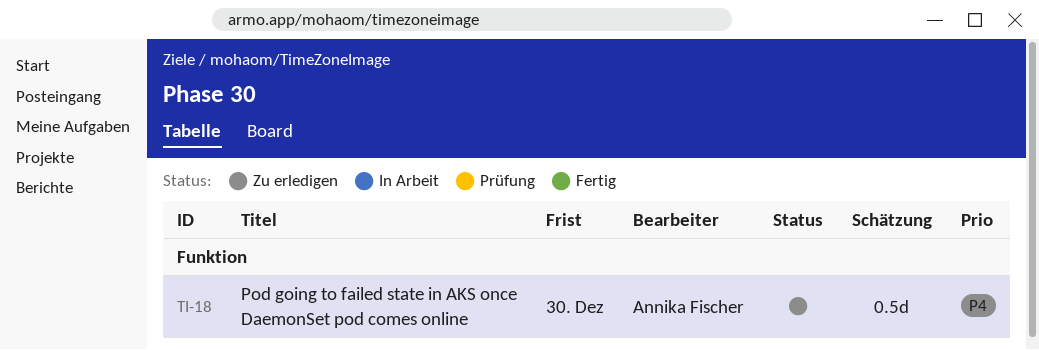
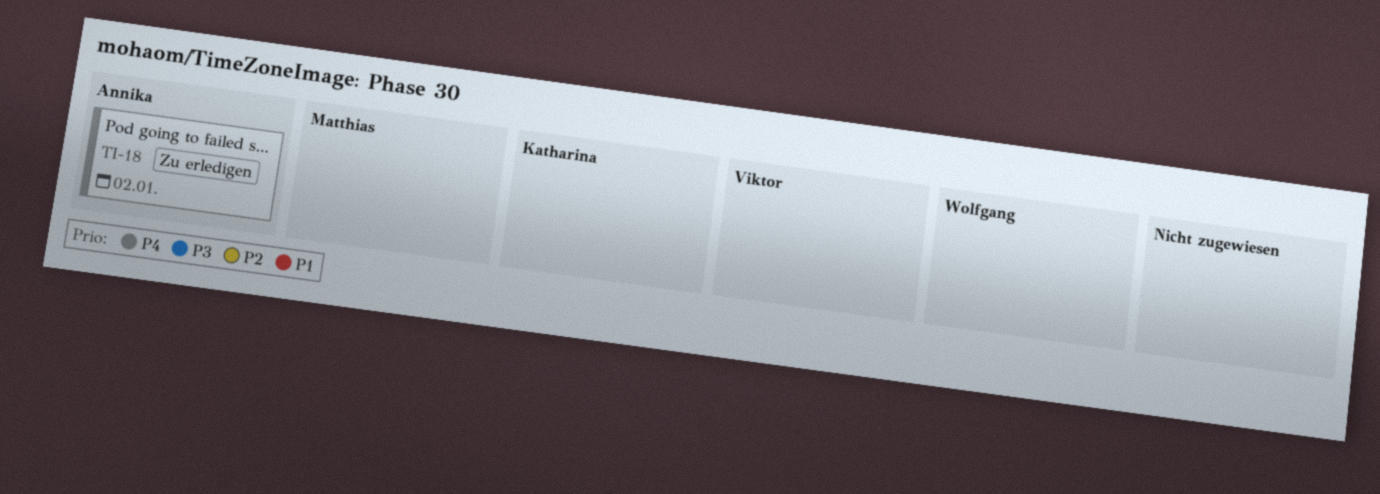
TI-18, due: Dec 30 -> Jan 2

